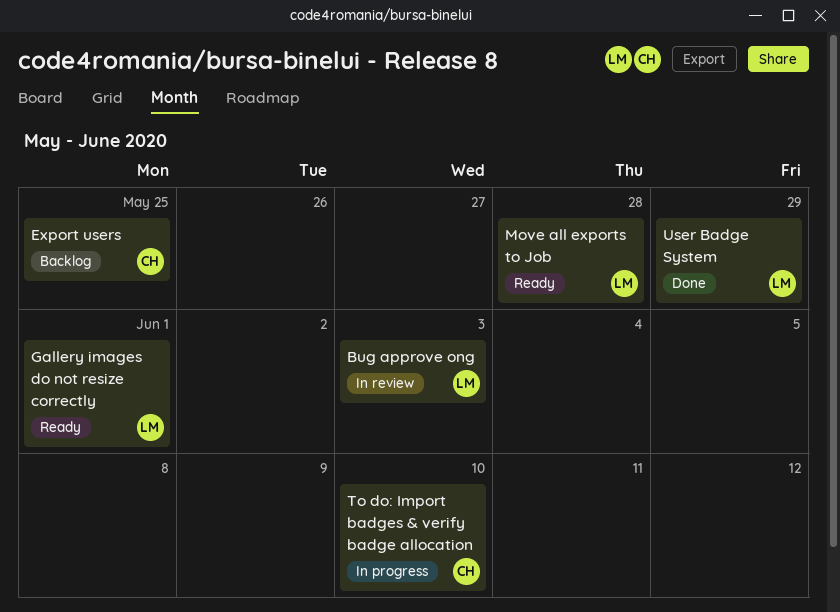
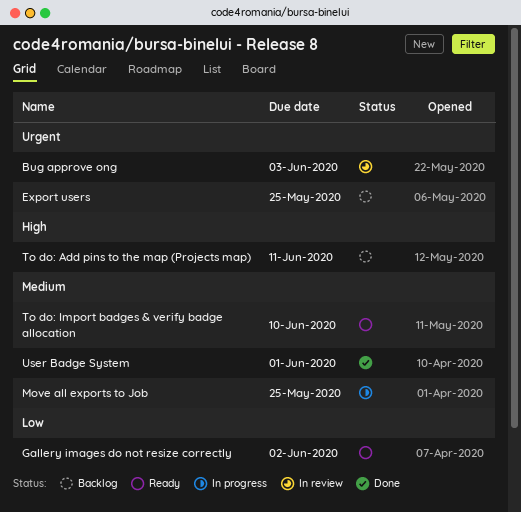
Gallery images do not resize correctly, due: Jun 1 -> Jun 2
Move all exports to Job, status: Ready -> In progress
Move all exports to Job, due: May 28 -> May 25
To do: Add pins to the map (Projects map): none -> present
To do: Import badges & verify badge allocation, status: In progress -> Ready
User Badge System, due: May 29 -> Jun 1

